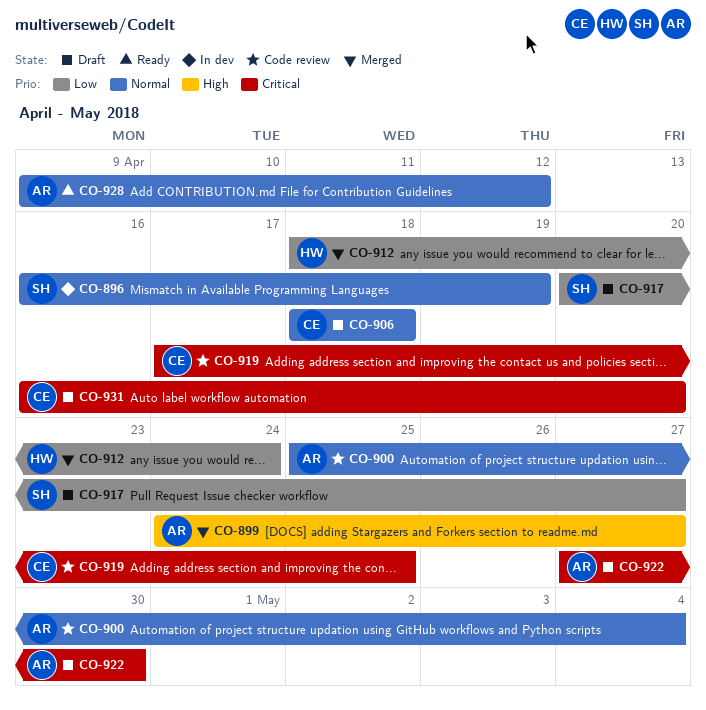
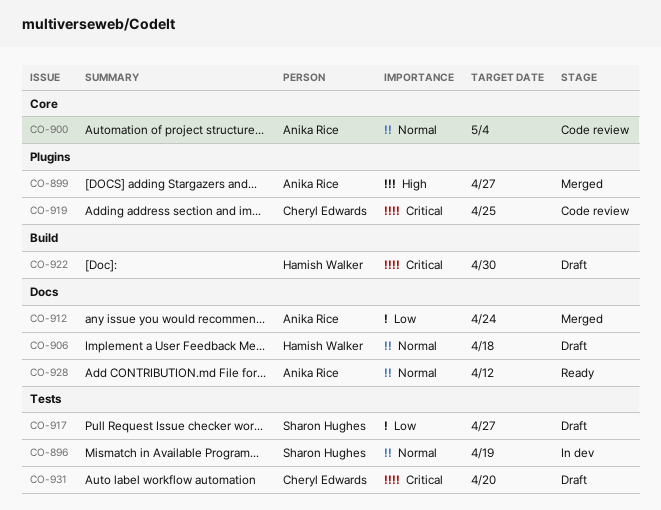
CO-906, owner: Cheryl Edwards -> Hamish Walker
CO-912, owner: Hamish Walker -> Anika Rice
CO-922, owner: Anika Rice -> Hamish Walker

